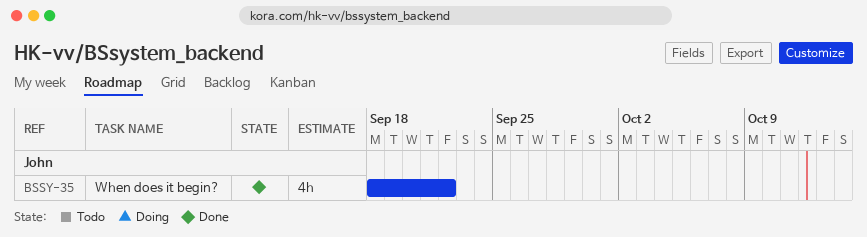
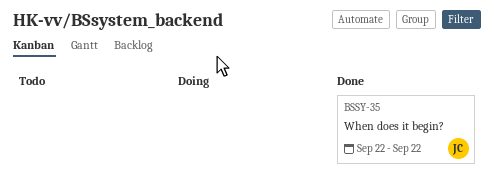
BSSY-35, start: Sep 18 -> Sep 22

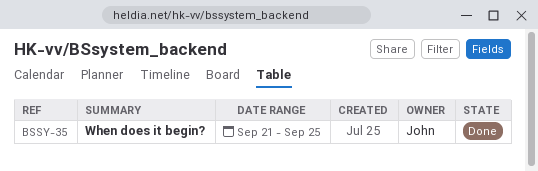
BSSY-35, start: Sep 22 -> Sep 21
BSSY-35, due: Sep 22 -> Sep 25

